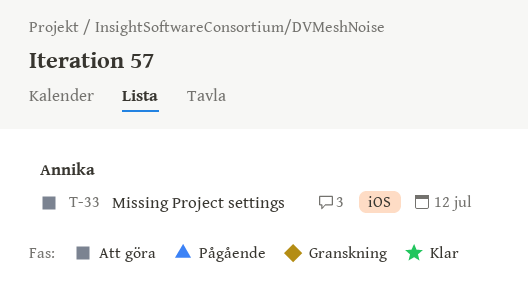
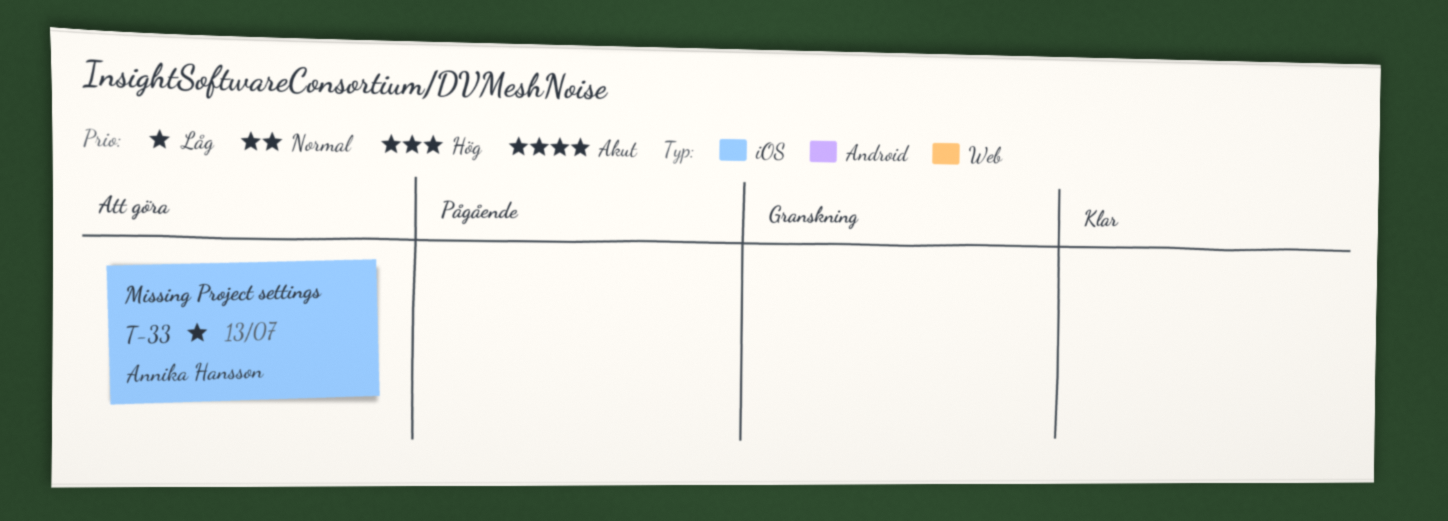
T-33, due: Jul 12 -> Jul 13

